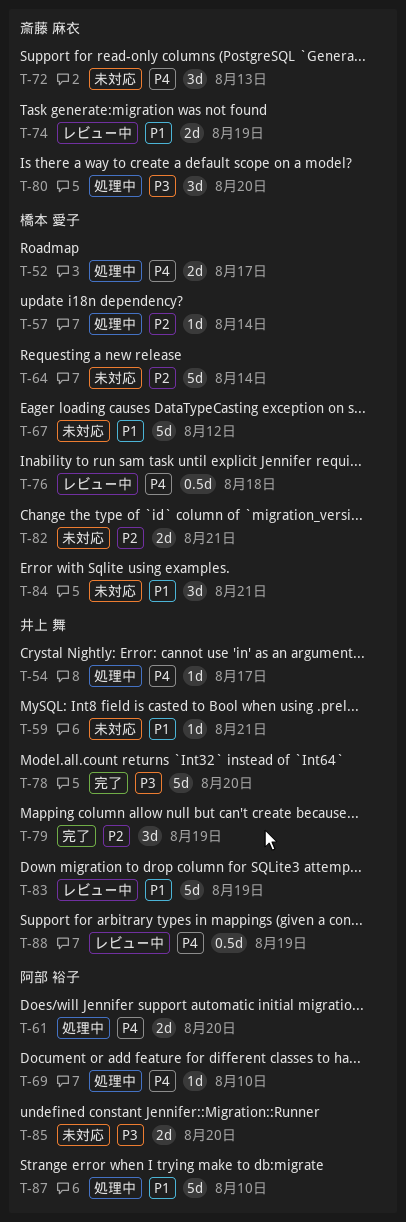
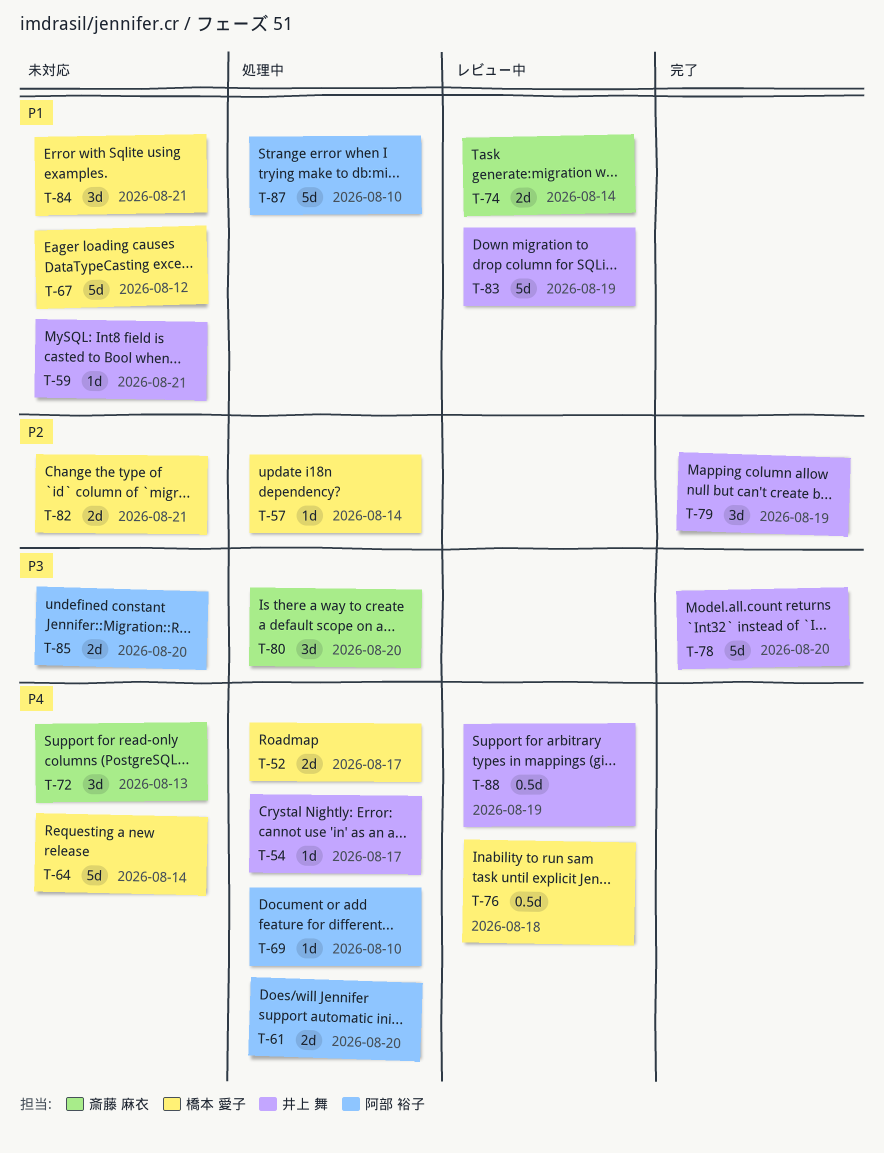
T-64, priority: P2 -> P4
T-74, due: Aug 19 -> Aug 14

